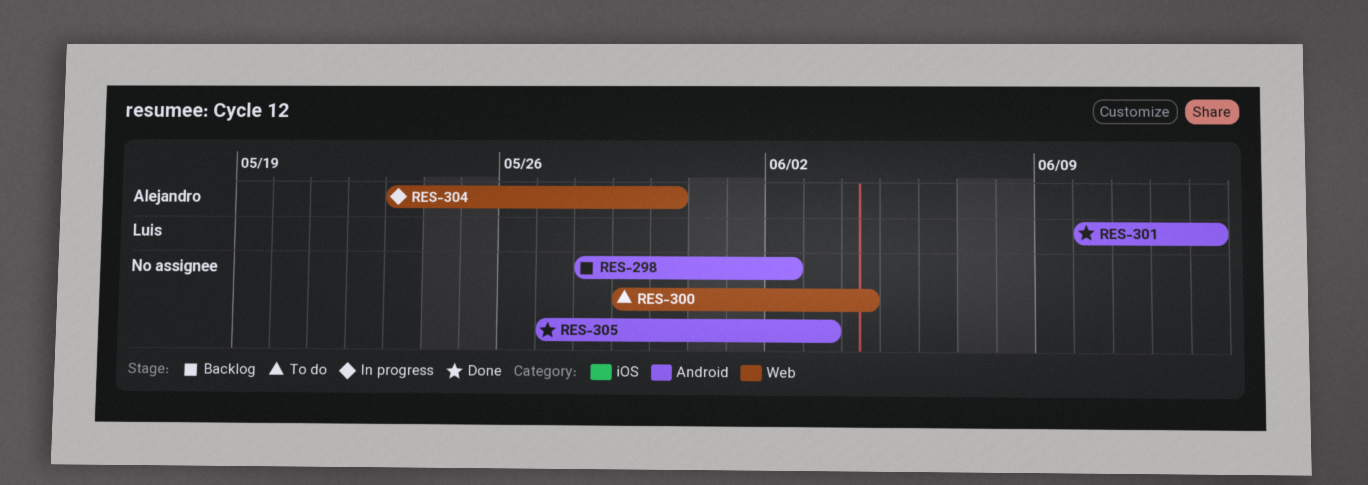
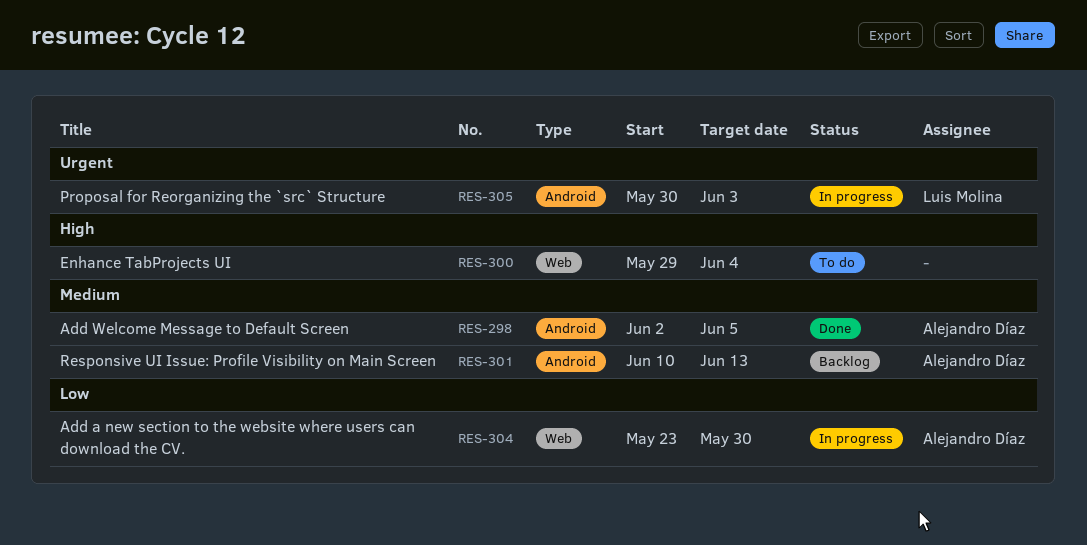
RES-298, status: Backlog -> Done
RES-298, owner: none -> Alejandro Díaz
RES-298, start: May 28 -> Jun 2
RES-298, due: Jun 2 -> Jun 5
RES-301, status: Done -> Backlog
RES-301, owner: Luis Molina -> Alejandro Díaz
RES-305, status: Done -> In progress
RES-305, owner: none -> Luis Molina
RES-305, start: May 27 -> May 30

